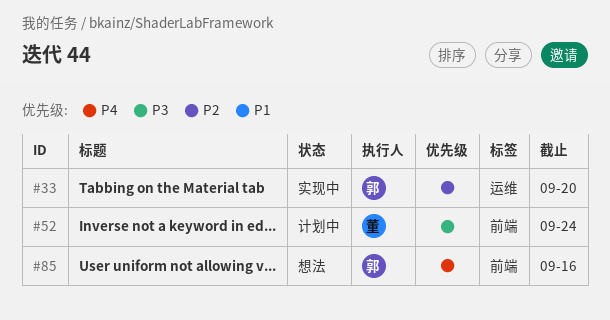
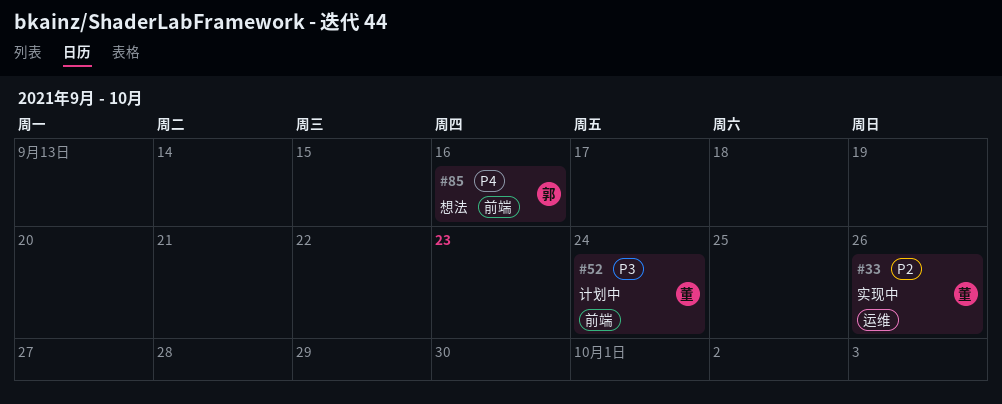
#33, owner: 郭 -> 董
#33, due: Sep 20 -> Sep 26

